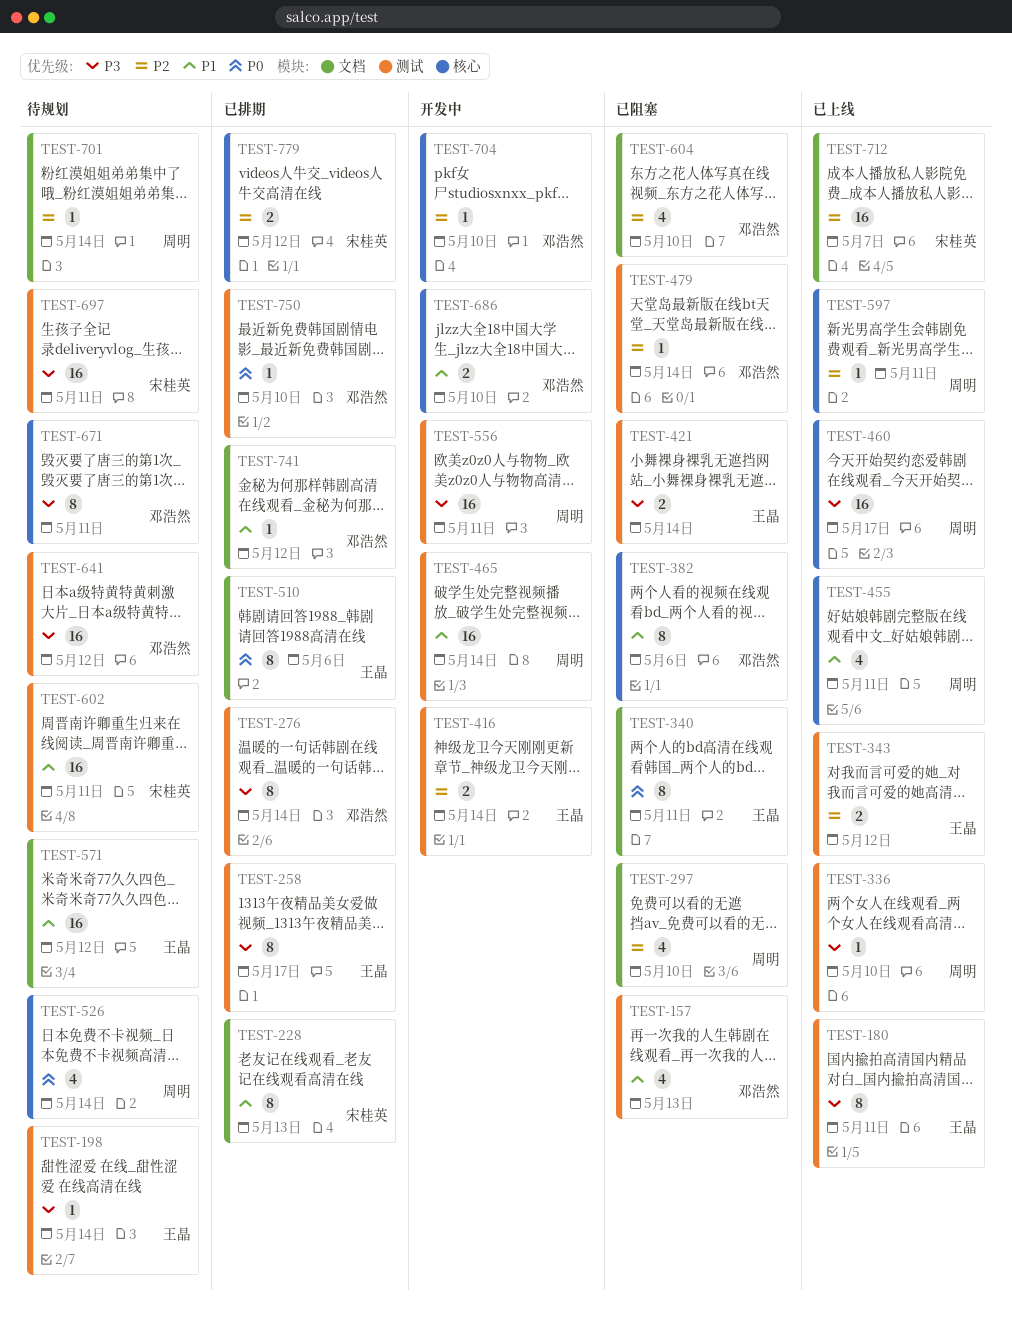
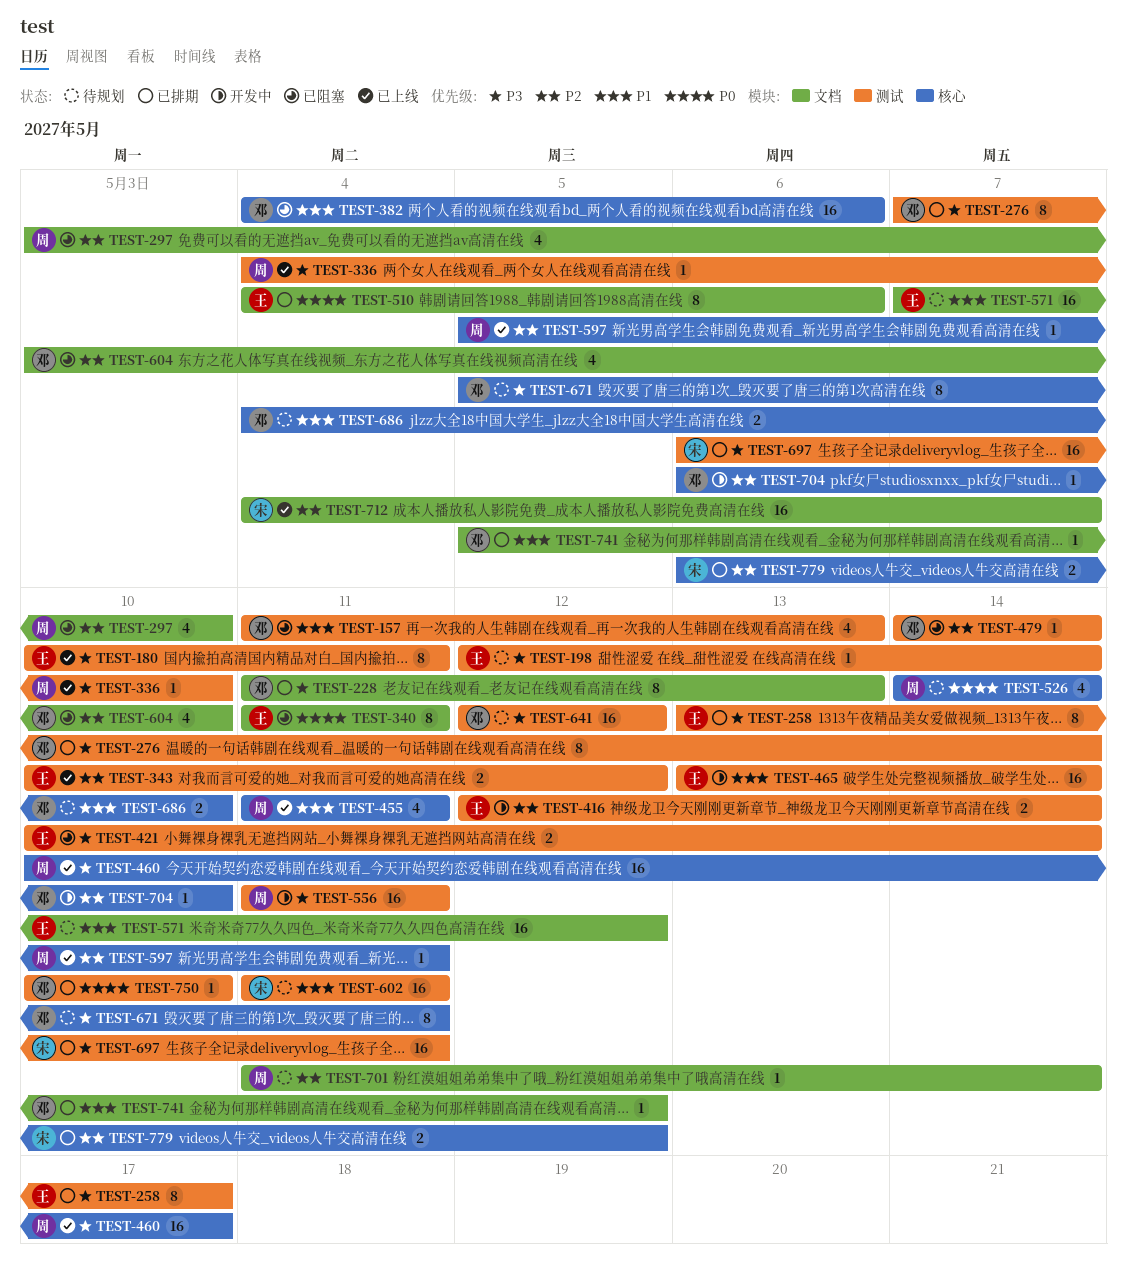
TEST-228, owner: 宋桂英 -> 邓浩然
TEST-228, priority: P1 -> P3
TEST-382, estimate: 8 -> 16
TEST-465, owner: 周明 -> 王晶
TEST-686, status: 开发中 -> 待规划
TEST-697, status: 待规划 -> 已排期

